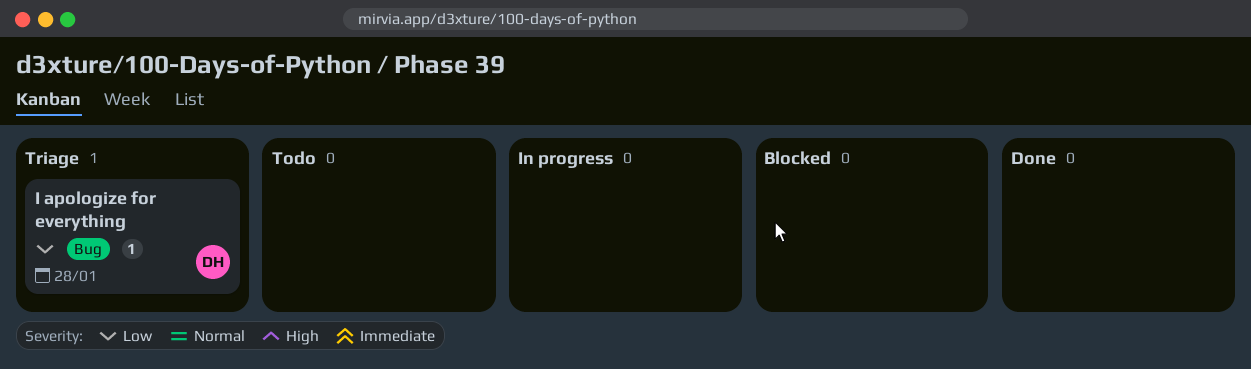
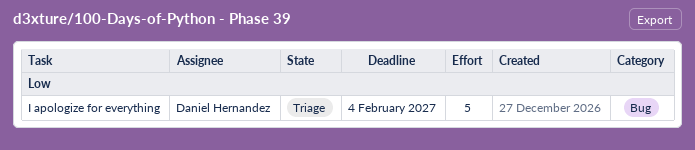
I apologize for everything, estimate: 1 -> 5
I apologize for everything, due: Jan 28 -> Feb 4

